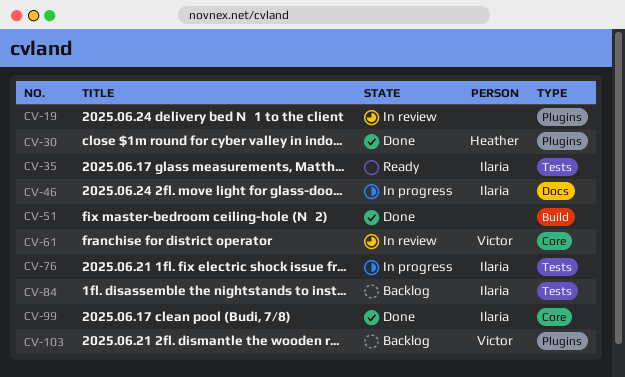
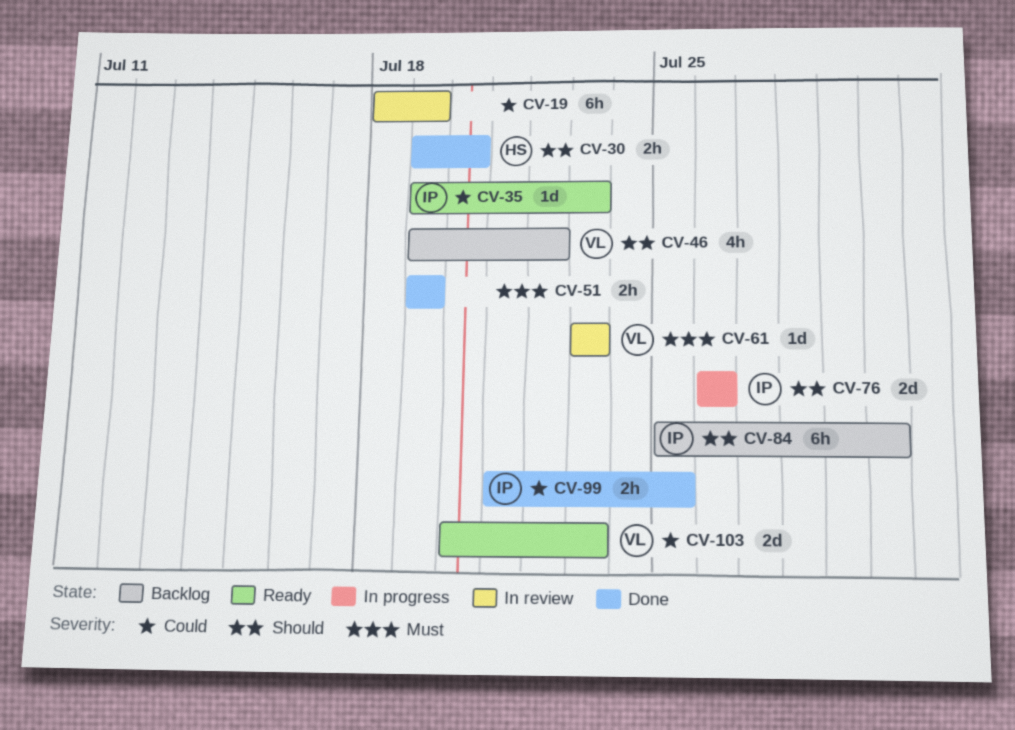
CV-46, status: In progress -> Backlog
CV-46, owner: Ilaria -> Victor
CV-103, status: Backlog -> Ready

